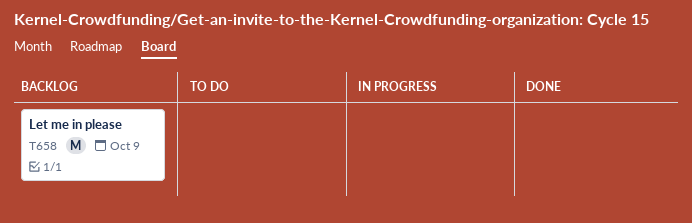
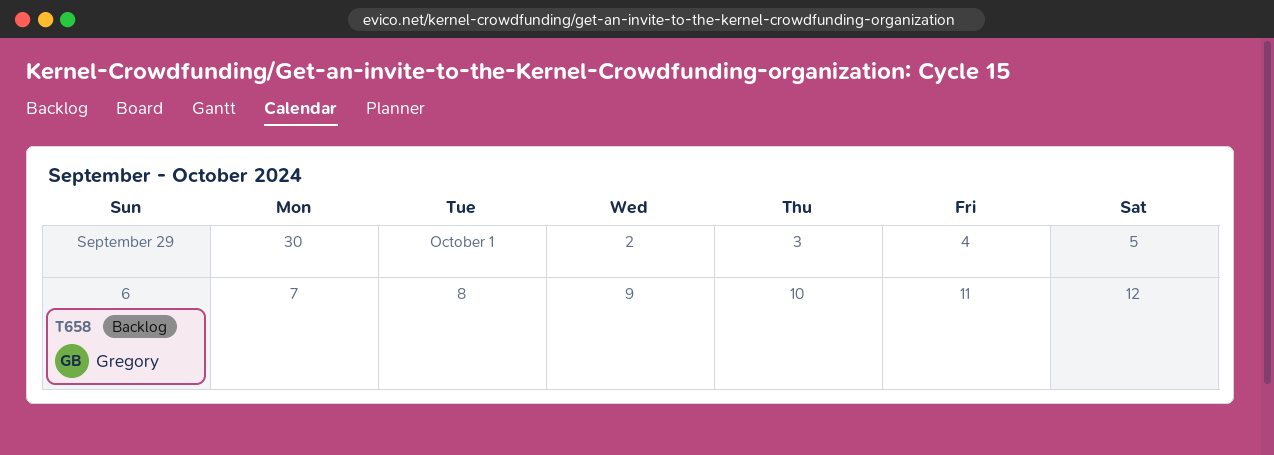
T658, due: Oct 9 -> Oct 6

